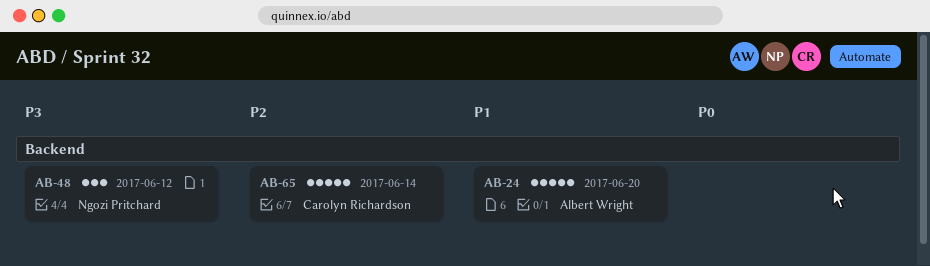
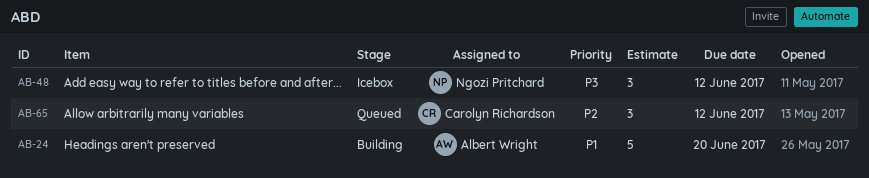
AB-65, estimate: 5 -> 3
AB-65, due: Jun 14 -> Jun 12

